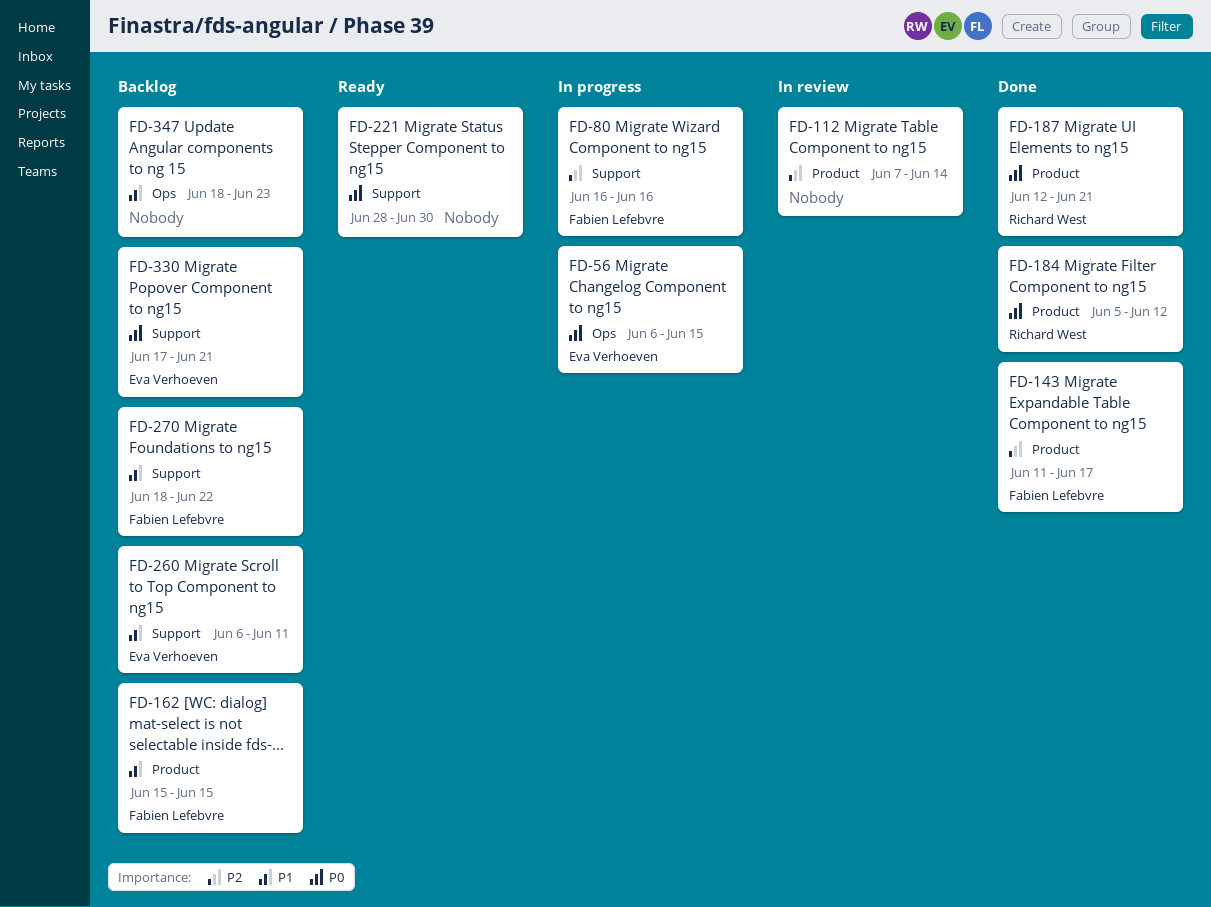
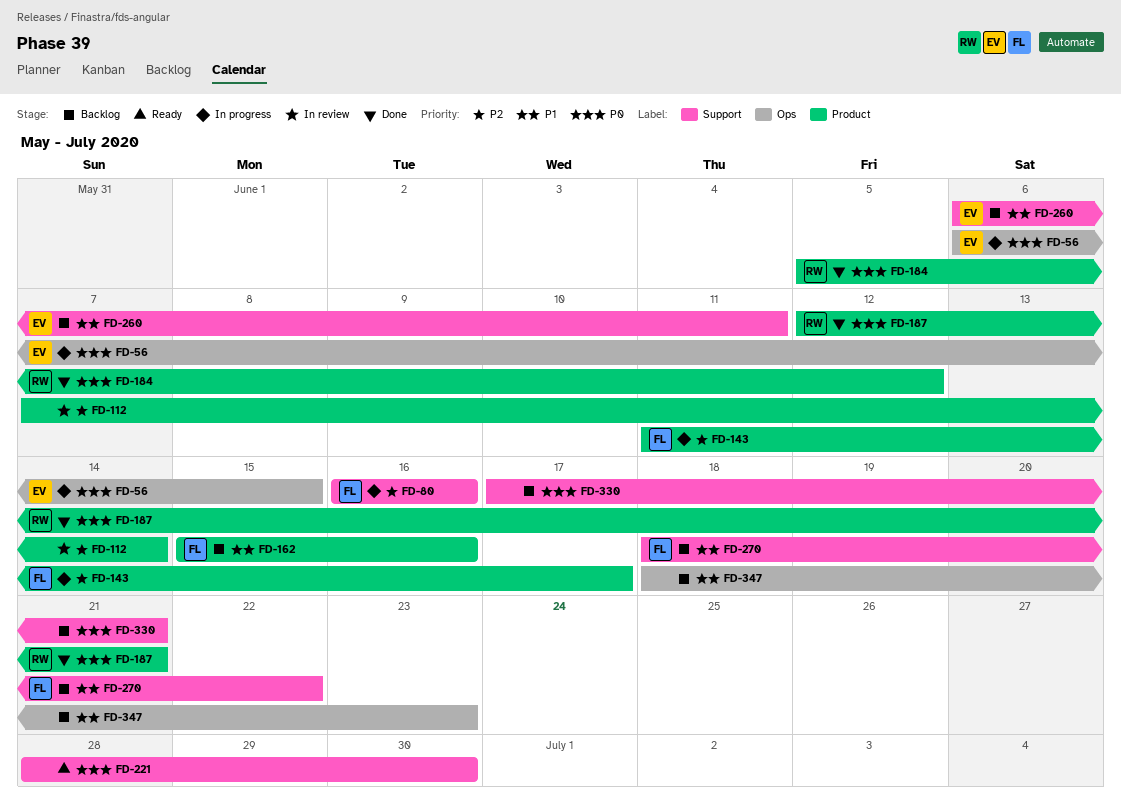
FD-143, status: Done -> In progress
FD-162, due: Jun 15 -> Jun 16
FD-330, owner: Eva Verhoeven -> none

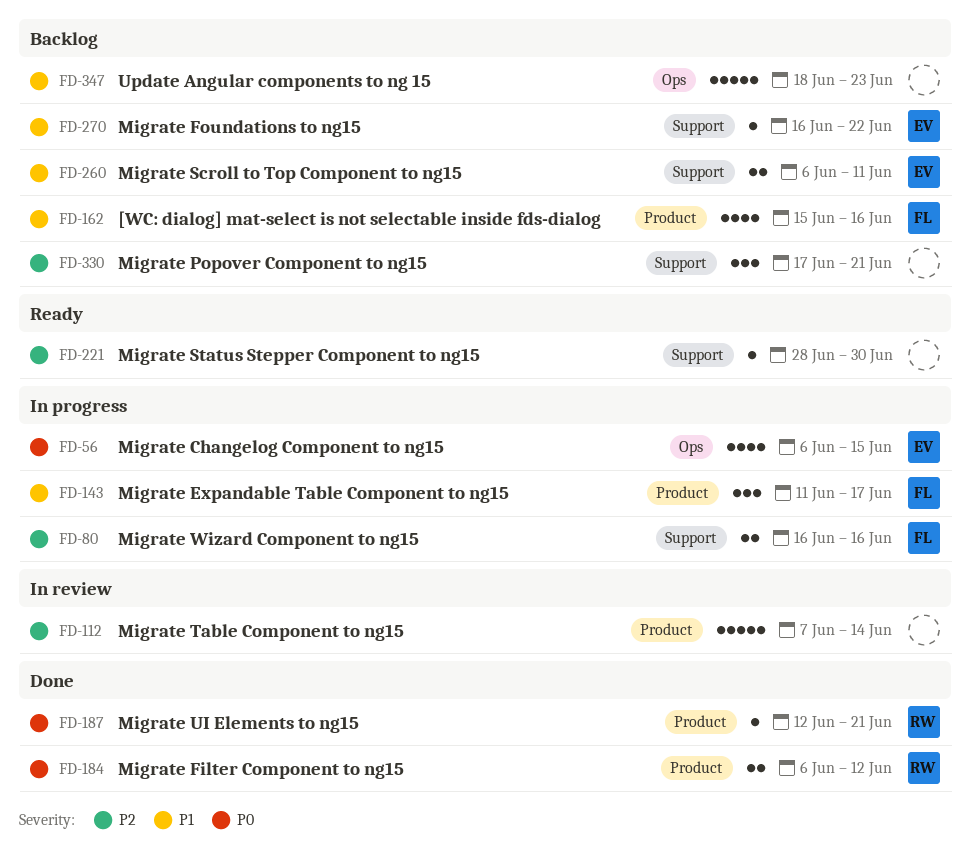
FD-143, priority: P2 -> P1
FD-184, start: Jun 5 -> Jun 6
FD-221, priority: P0 -> P2
FD-270, owner: FL -> EV
FD-270, start: Jun 18 -> Jun 16
FD-330, priority: P0 -> P2

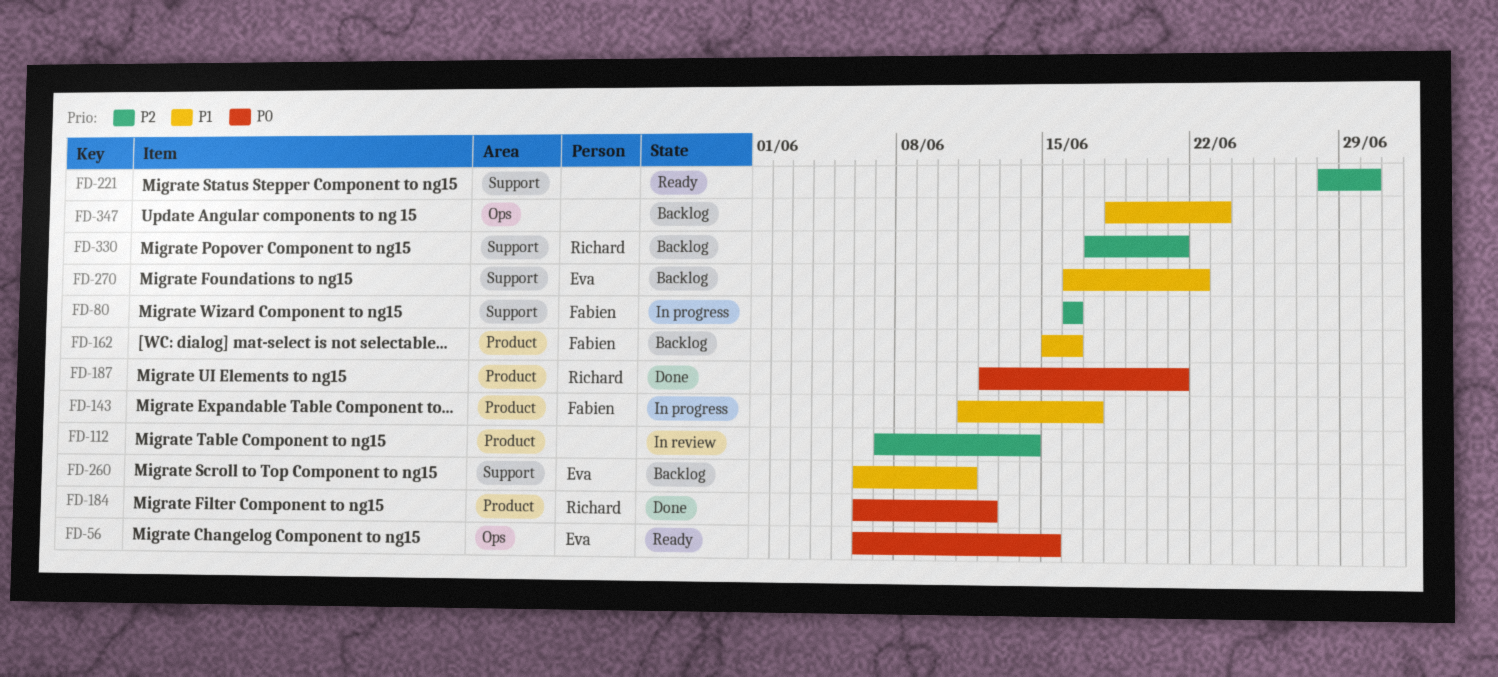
FD-56, status: In progress -> Ready
FD-330, owner: none -> Richard

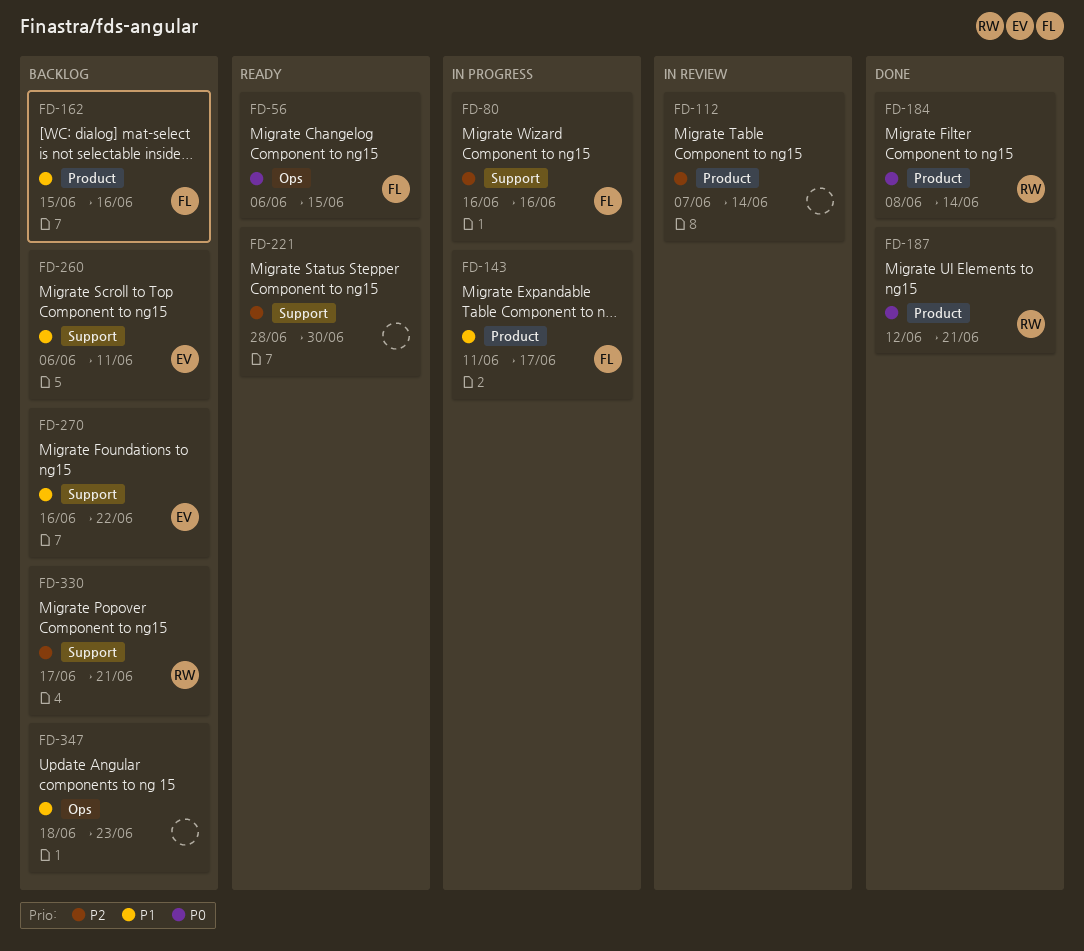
FD-56, owner: Eva -> Fabien
FD-184, start: Jun 6 -> Jun 8
FD-184, due: Jun 12 -> Jun 14

